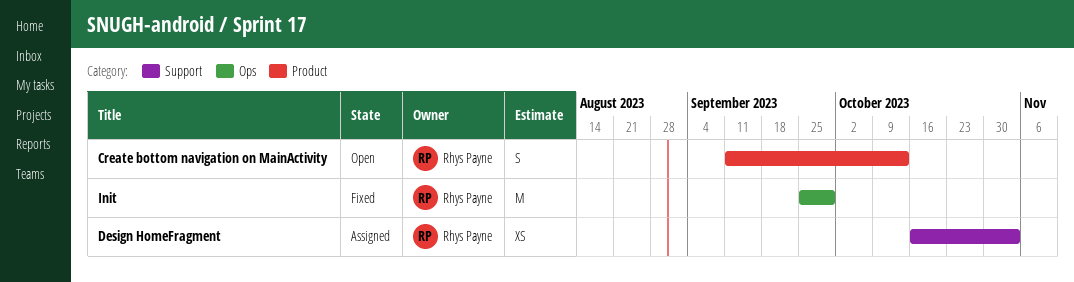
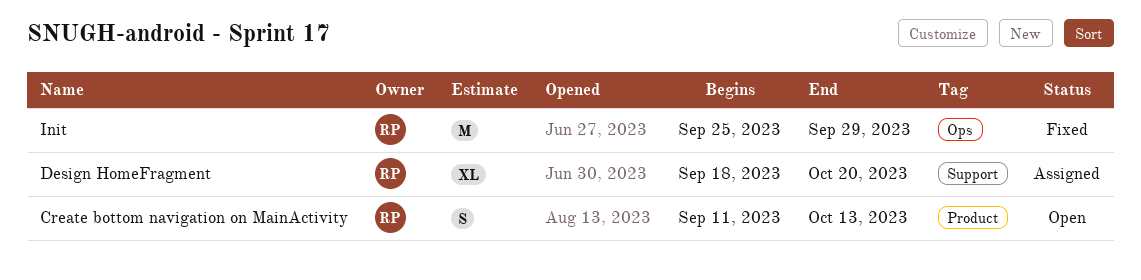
Design HomeFragment, estimate: XS -> XL
Design HomeFragment, start: Oct 16 -> Sep 18
Design HomeFragment, due: Nov 3 -> Oct 20

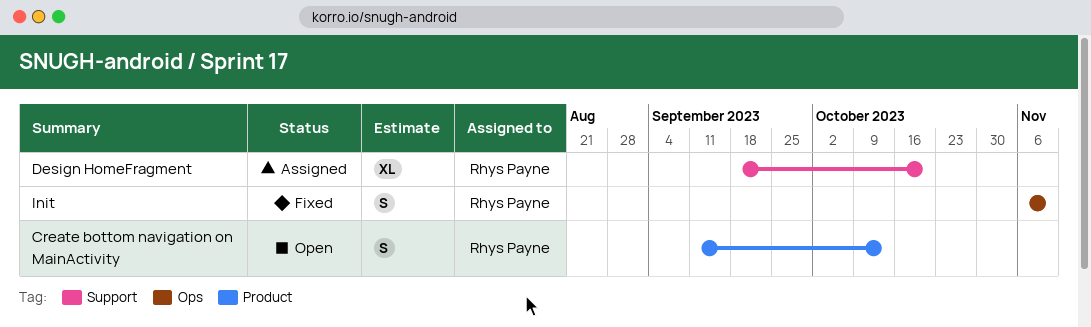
Init, estimate: M -> S
Init, start: Sep 25 -> Nov 6
Init, due: Sep 29 -> Nov 10

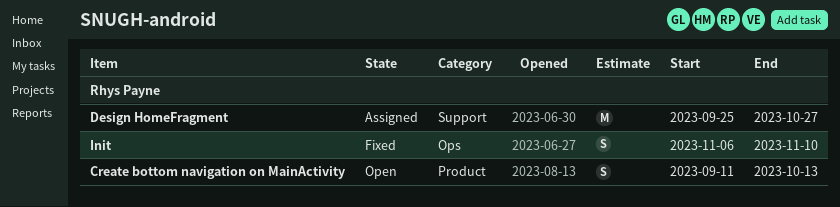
Design HomeFragment, estimate: XL -> M
Design HomeFragment, start: Sep 18 -> Sep 25
Design HomeFragment, due: Oct 20 -> Oct 27

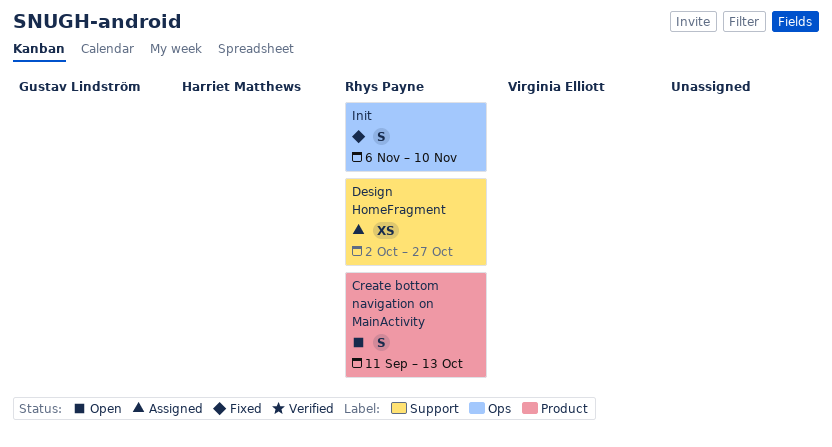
Design HomeFragment, estimate: M -> XS
Design HomeFragment, start: Sep 25 -> Oct 2

